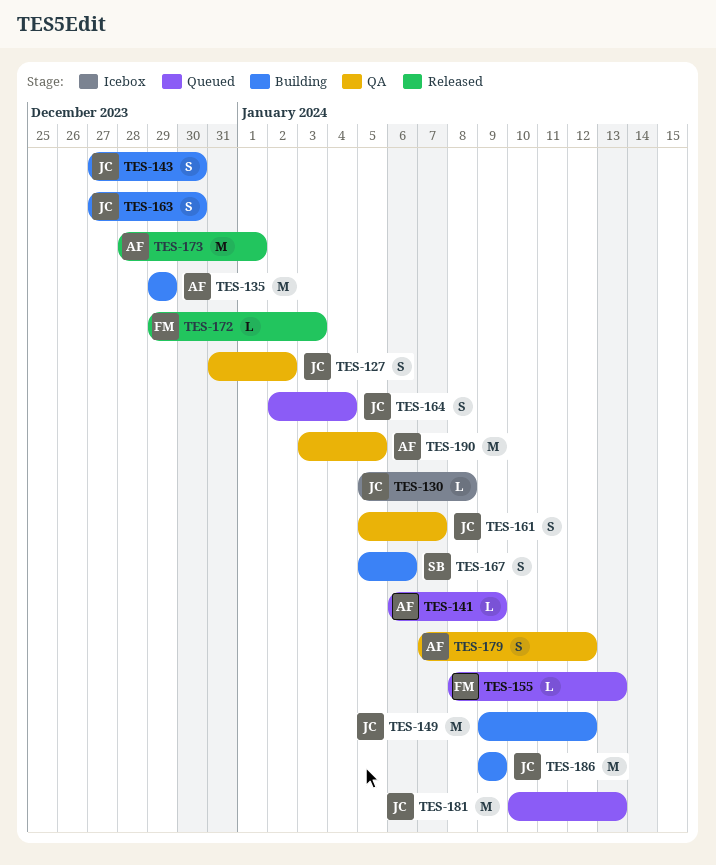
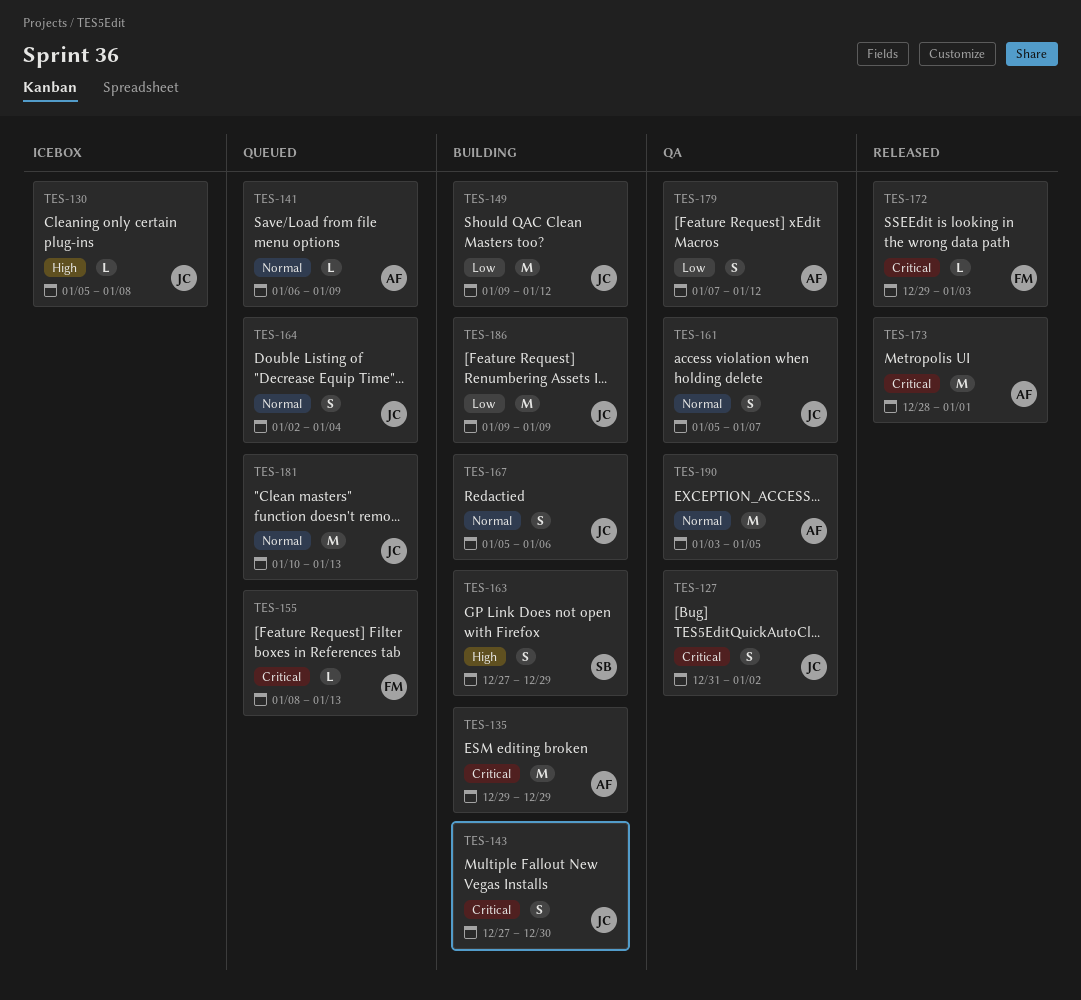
TES-163, owner: JC -> SB
TES-163, due: Dec 30 -> Dec 29
TES-167, owner: SB -> JC

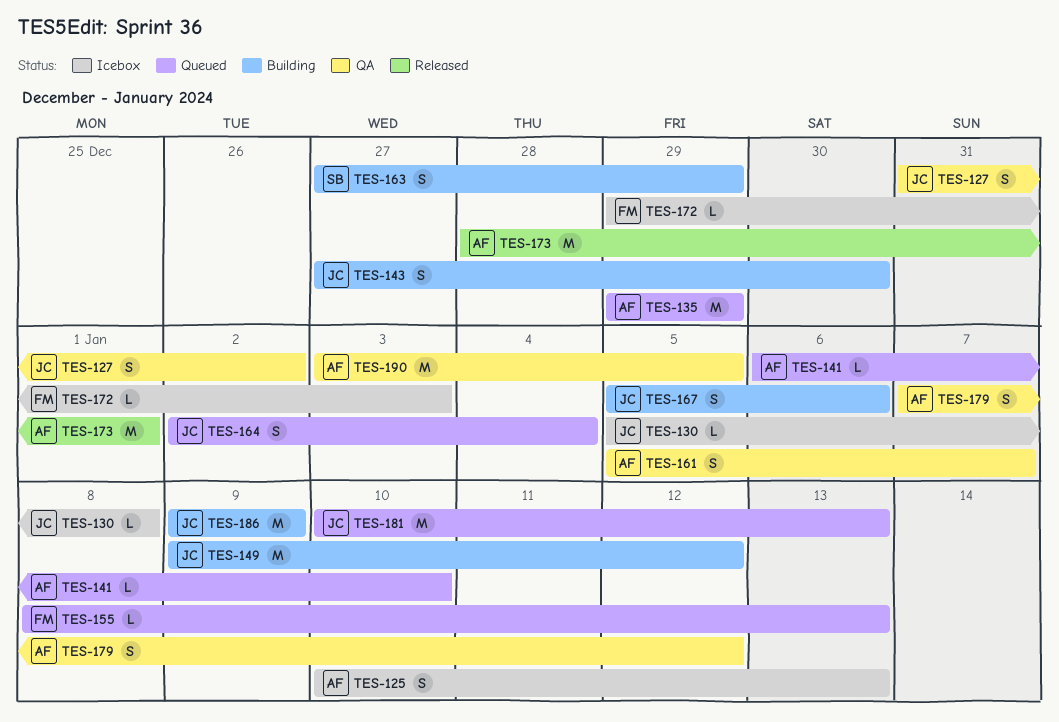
TES-125: none -> present
TES-135, status: Building -> Queued
TES-141, due: Jan 9 -> Jan 10
TES-161, owner: JC -> AF
TES-172, status: Released -> Icebox

